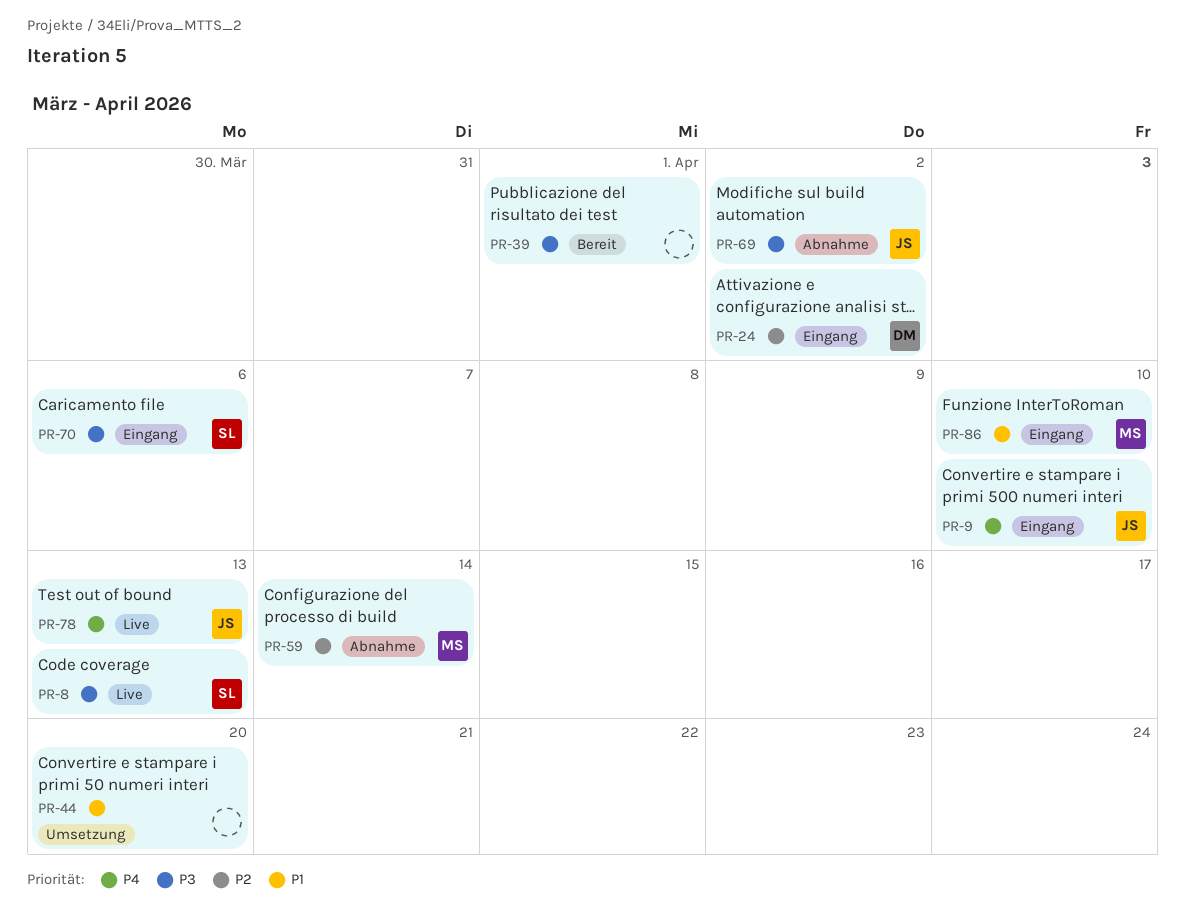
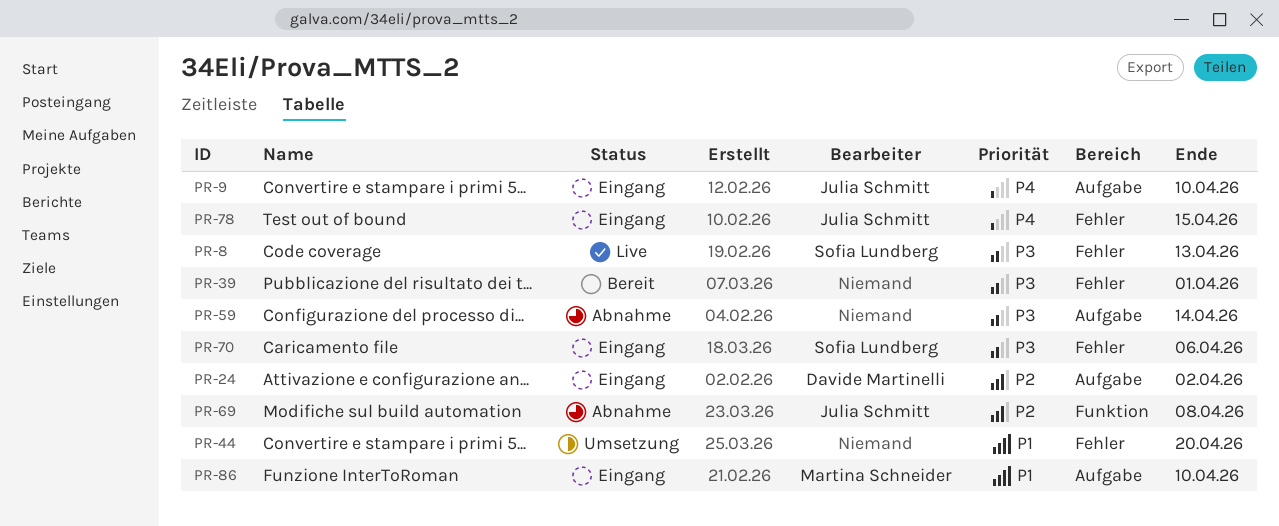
PR-59, owner: Martina Schneider -> none
PR-59, priority: P2 -> P3
PR-69, priority: P3 -> P2
PR-69, due: Apr 2 -> Apr 8
PR-78, status: Live -> Eingang
PR-78, due: Apr 13 -> Apr 15

